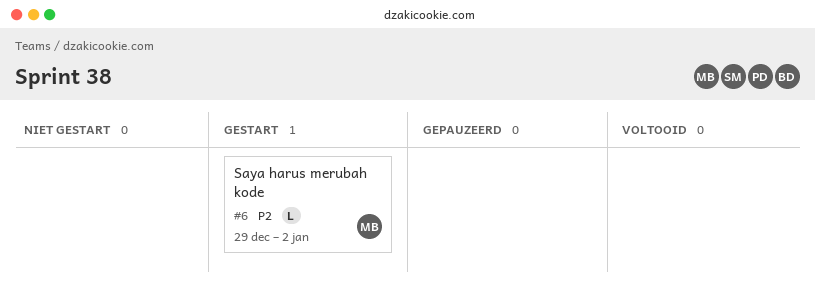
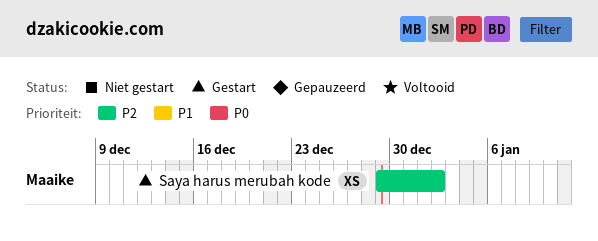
Saya harus merubah kode, estimate: L -> XS

